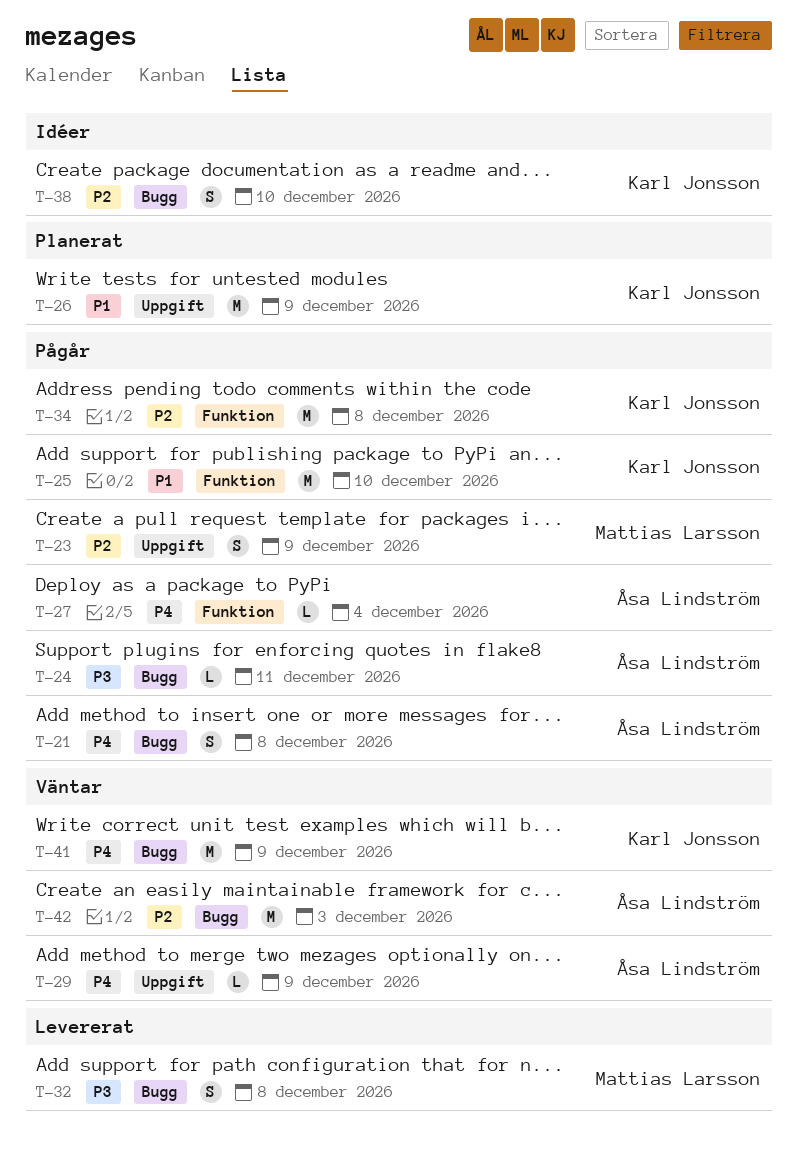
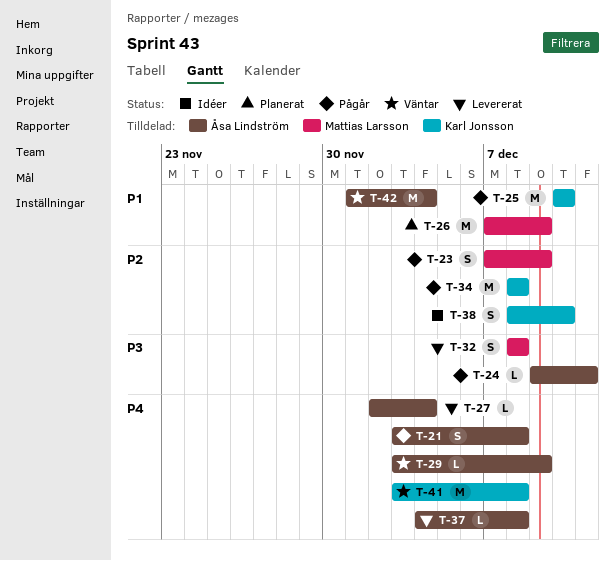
T-26, owner: Karl Jonsson -> Mattias Larsson
T-27, status: Pågår -> Levererat
T-37: none -> present
T-41, due: Dec 9 -> Dec 8
T-42, priority: P2 -> P1
T-42, due: Dec 3 -> Dec 4

